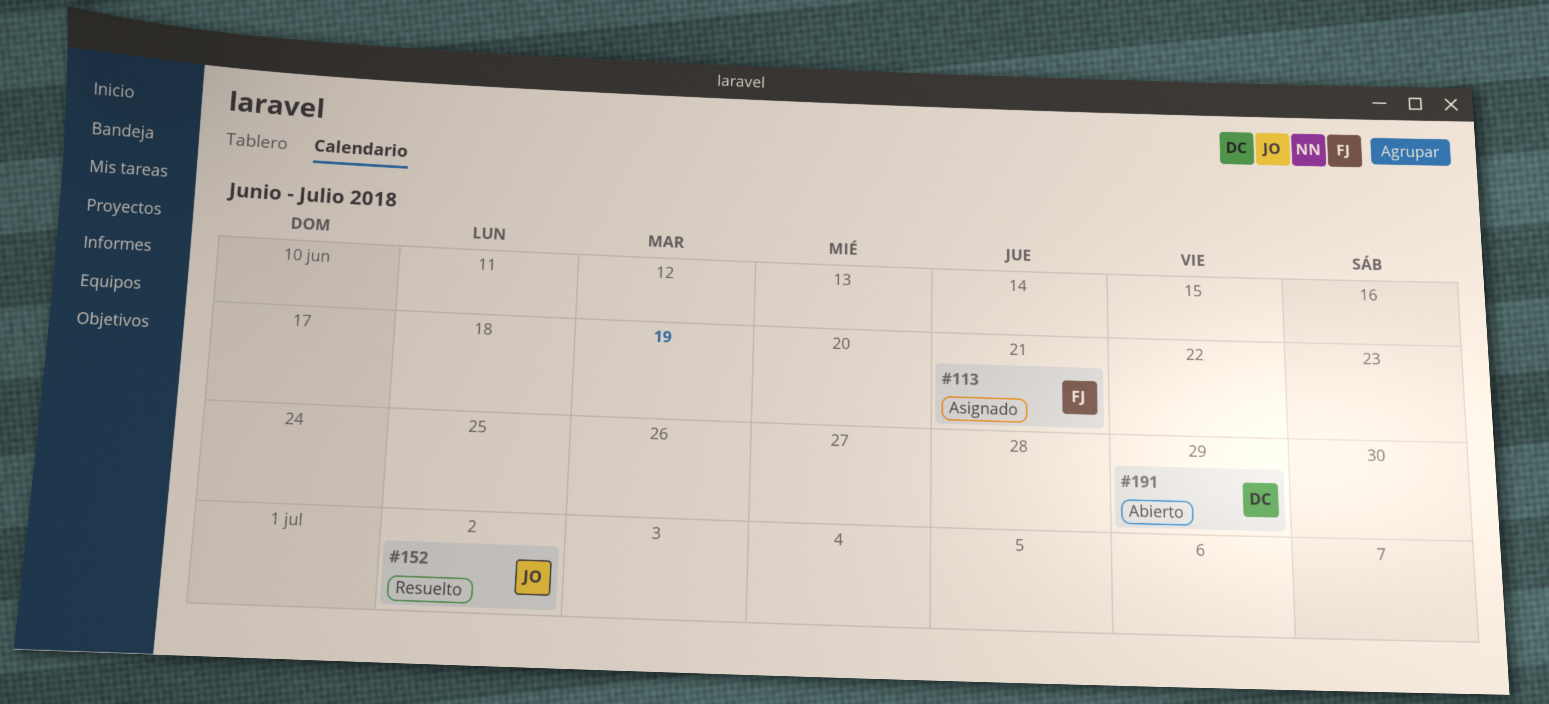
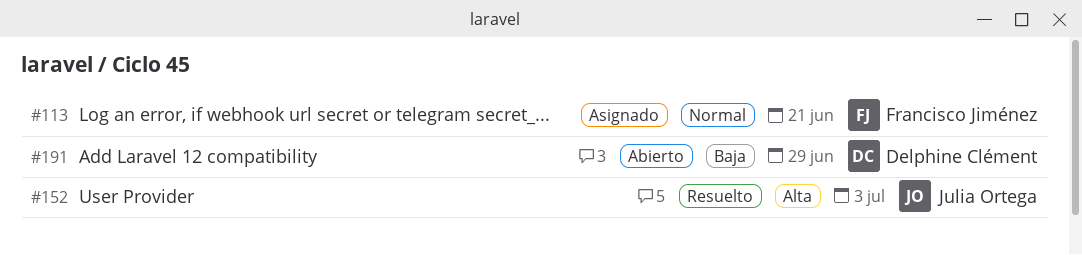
#152, due: Jul 2 -> Jul 3

